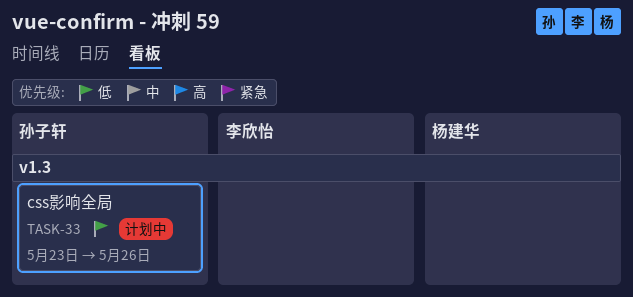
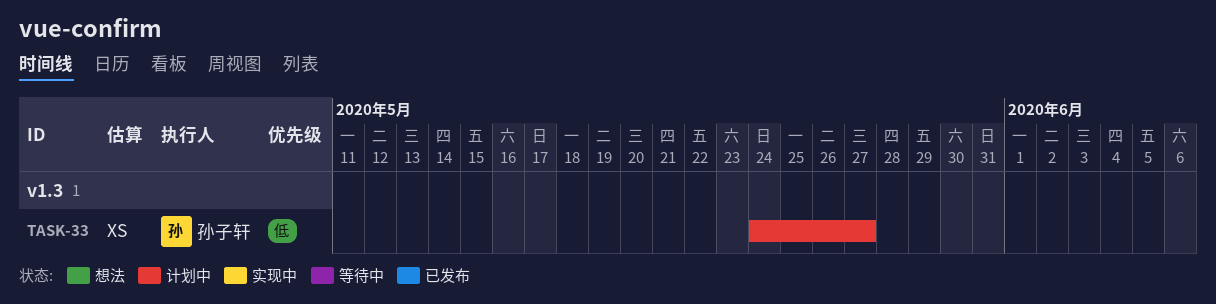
TASK-33, start: May 23 -> May 24
TASK-33, due: May 26 -> May 27

